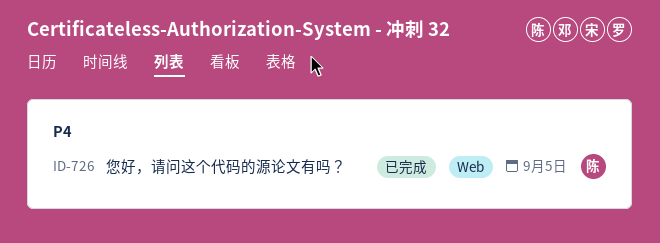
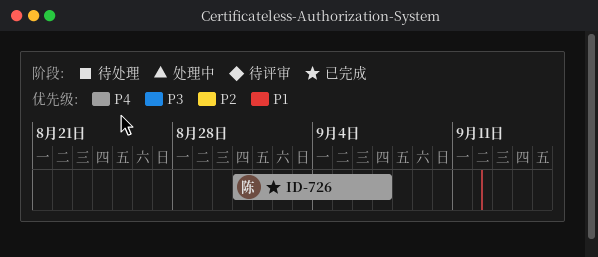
ID-726, due: Sep 5 -> Sep 7

